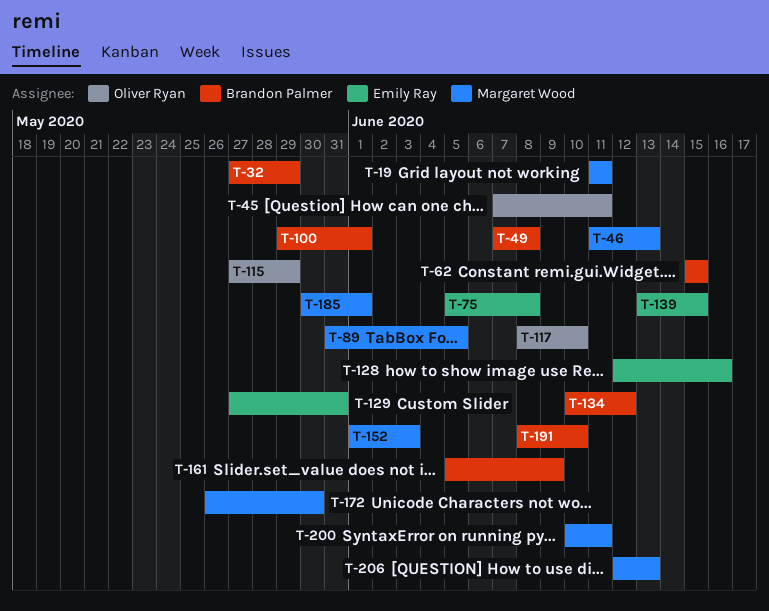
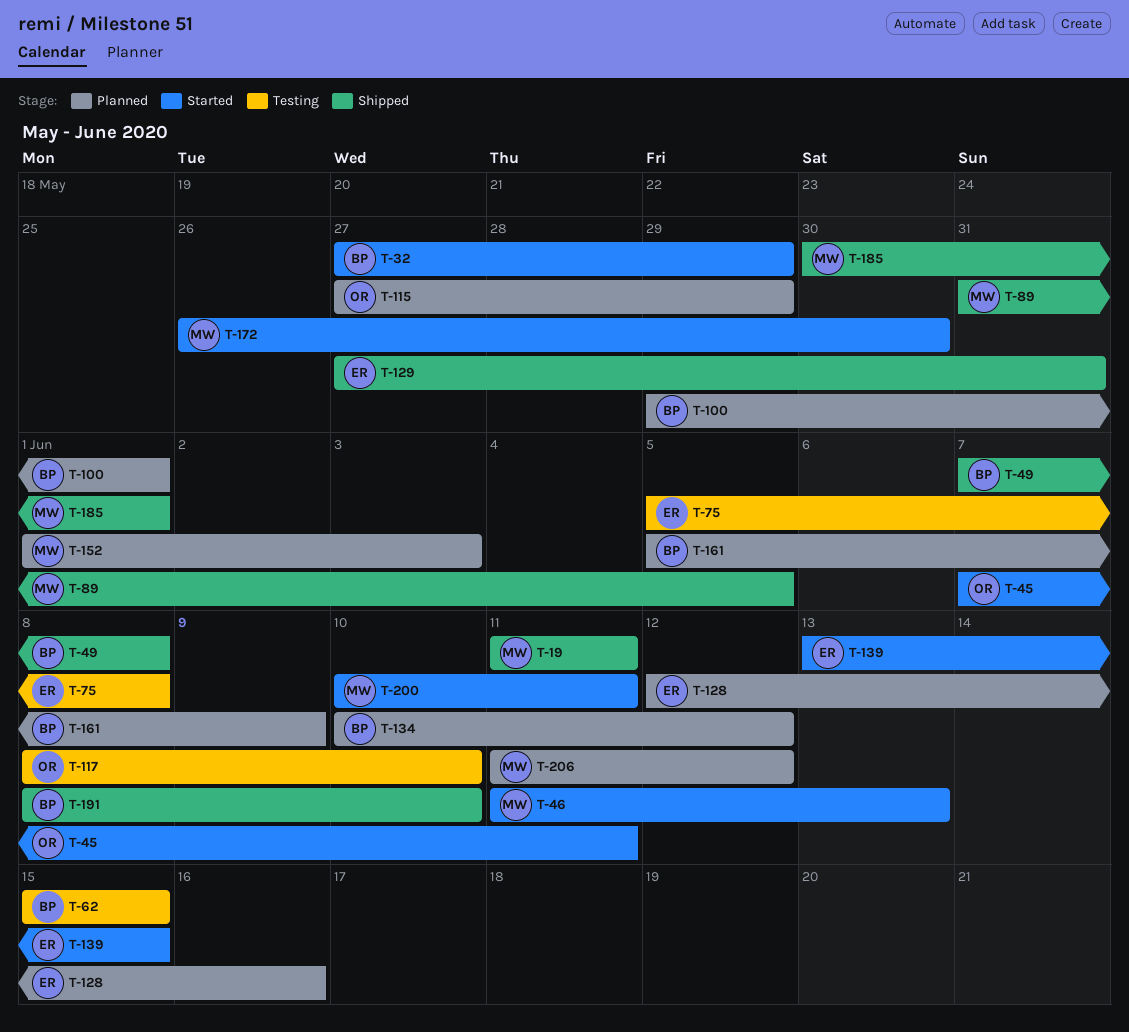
T-206, start: Jun 12 -> Jun 11
T-206, due: Jun 13 -> Jun 12

